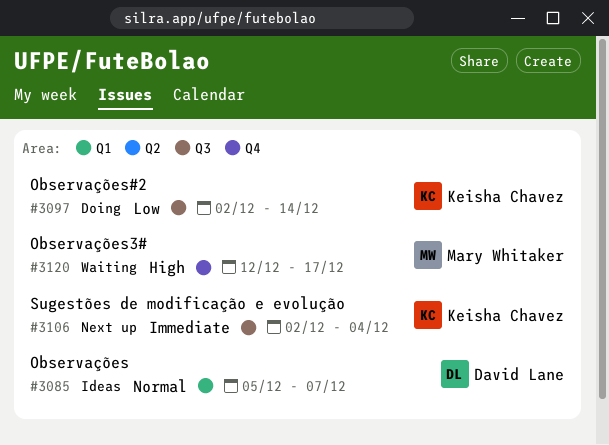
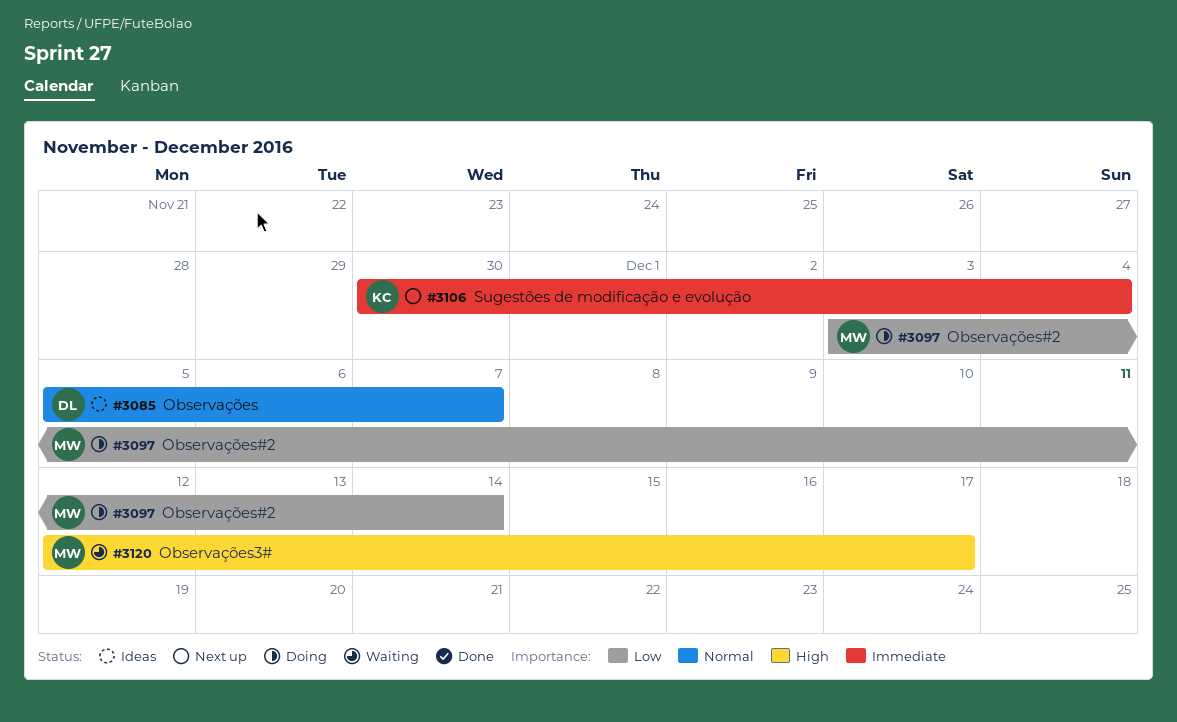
#3097, owner: Keisha Chavez -> Mary Whitaker
#3097, start: Dec 2 -> Dec 3
#3106, start: Dec 2 -> Nov 30

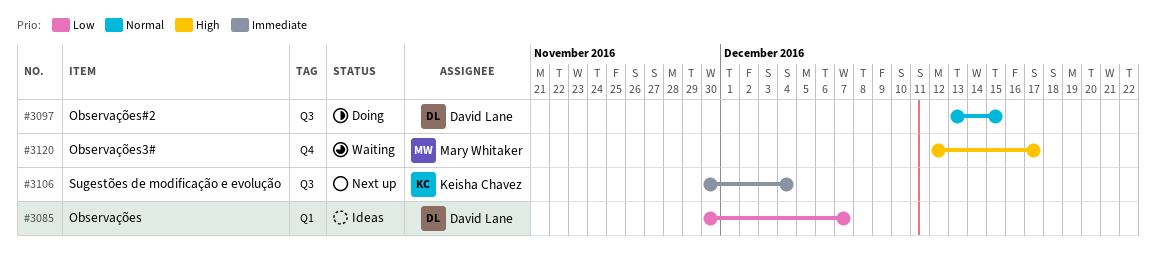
#3085, priority: Normal -> Low
#3085, start: Dec 5 -> Nov 30
#3097, owner: Mary Whitaker -> David Lane
#3097, priority: Low -> Normal
#3097, start: Dec 3 -> Dec 13
#3097, due: Dec 14 -> Dec 15

